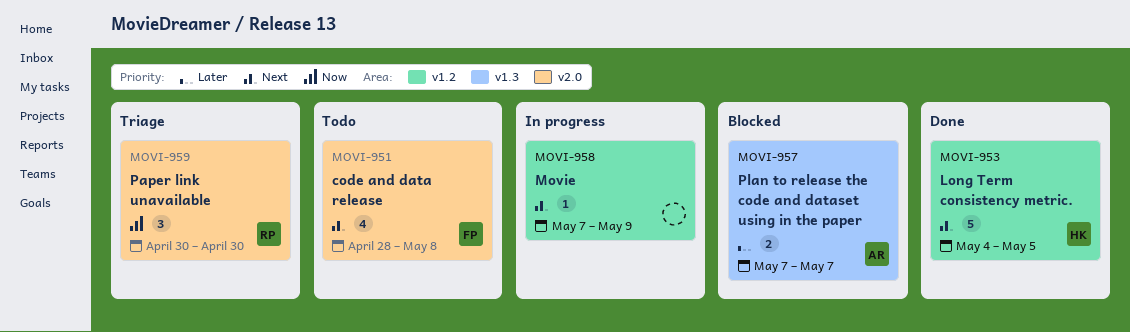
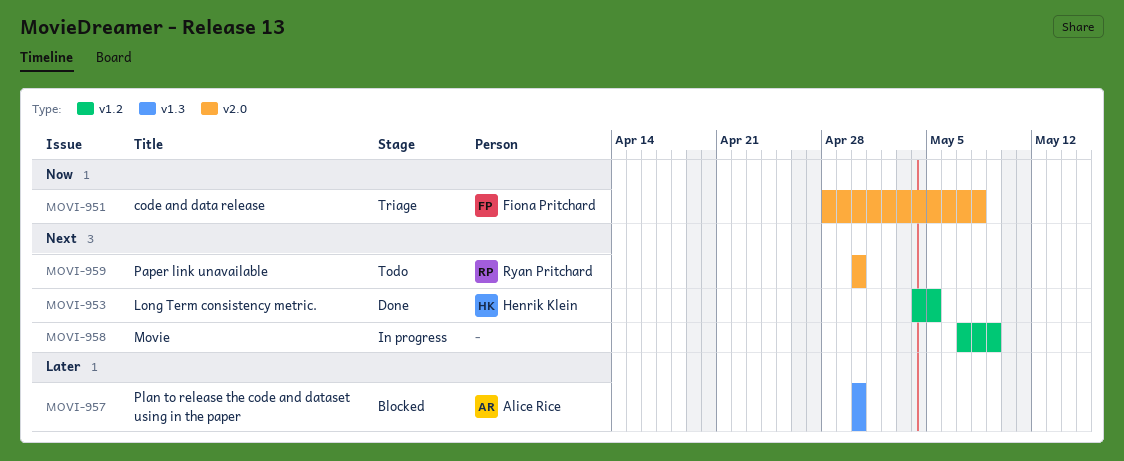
MOVI-951, status: Todo -> Triage
MOVI-951, priority: Next -> Now
MOVI-957, start: May 7 -> Apr 30
MOVI-957, due: May 7 -> Apr 30
MOVI-959, status: Triage -> Todo
MOVI-959, priority: Now -> Next

